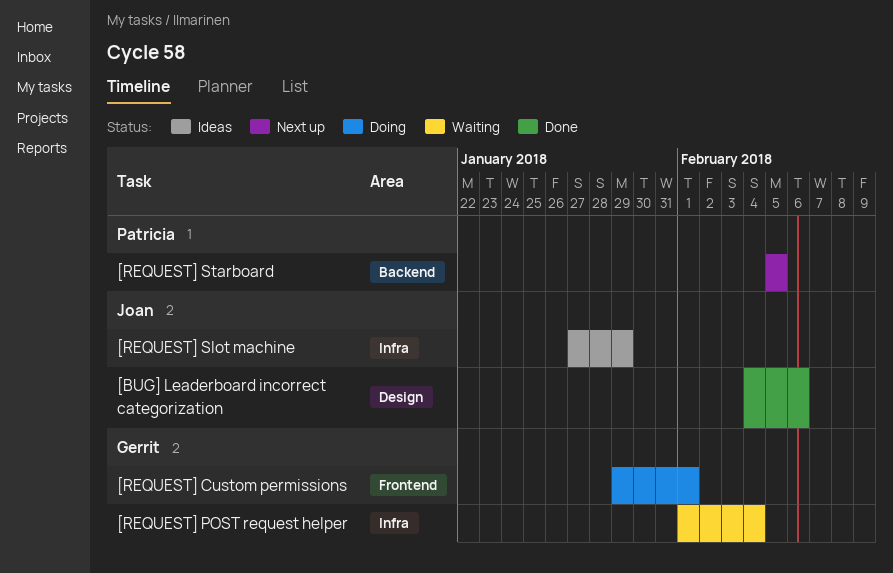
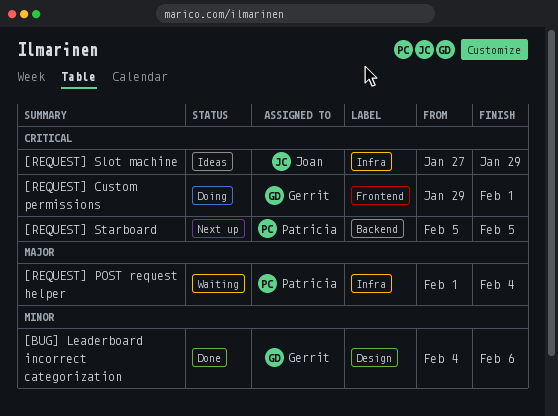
[BUG] Leaderboard incorrect categorization, owner: Joan -> Gerrit
[REQUEST] POST request helper, owner: Gerrit -> Patricia

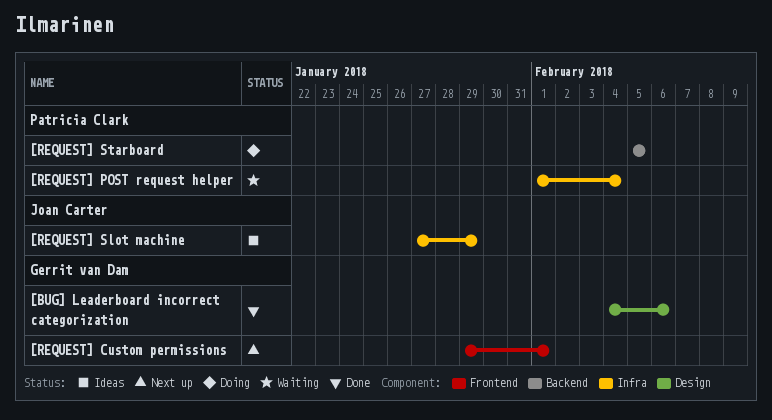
[REQUEST] Custom permissions, status: Doing -> Next up
[REQUEST] Starboard, status: Next up -> Doing

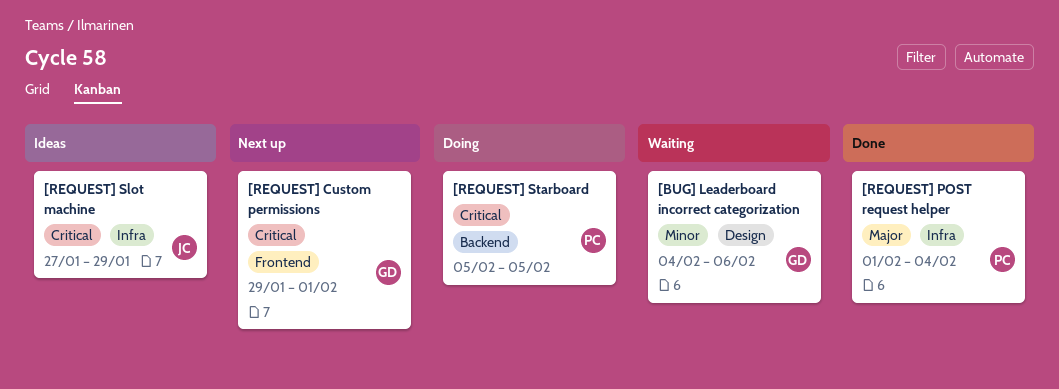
[BUG] Leaderboard incorrect categorization, status: Done -> Waiting
[REQUEST] POST request helper, status: Waiting -> Done

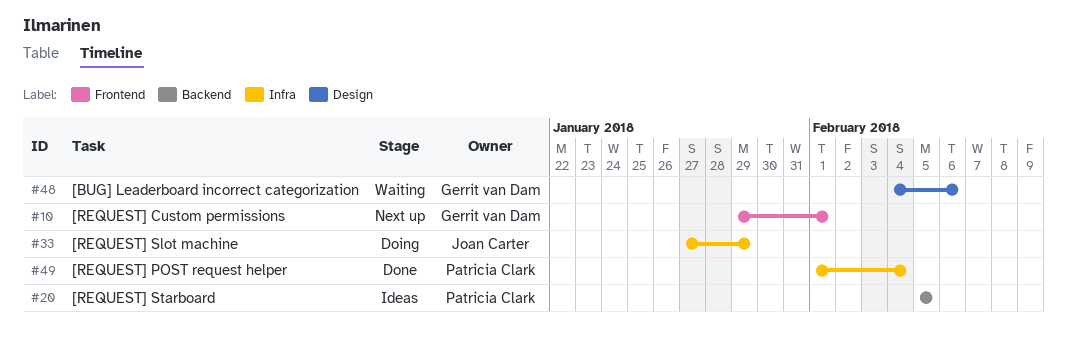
[REQUEST] Slot machine, status: Ideas -> Doing
[REQUEST] Starboard, status: Doing -> Ideas

